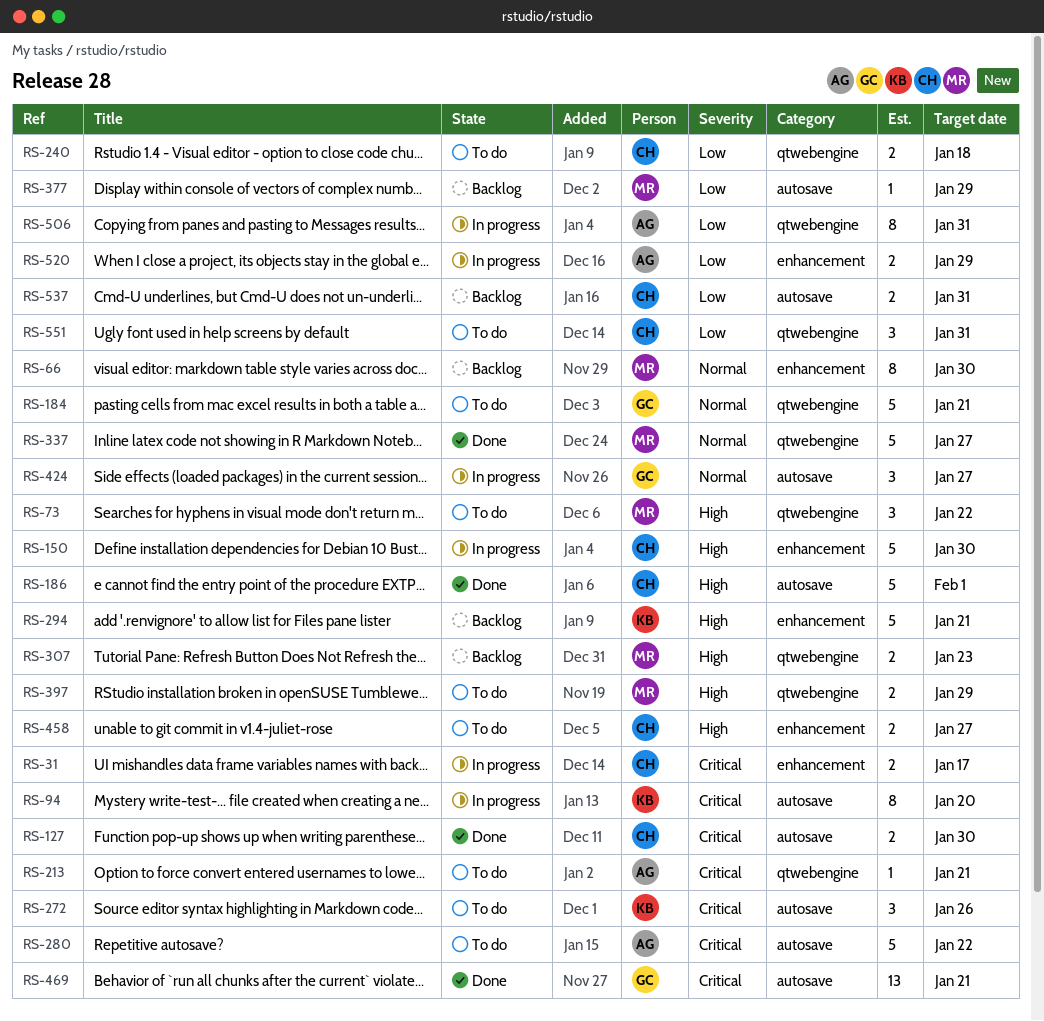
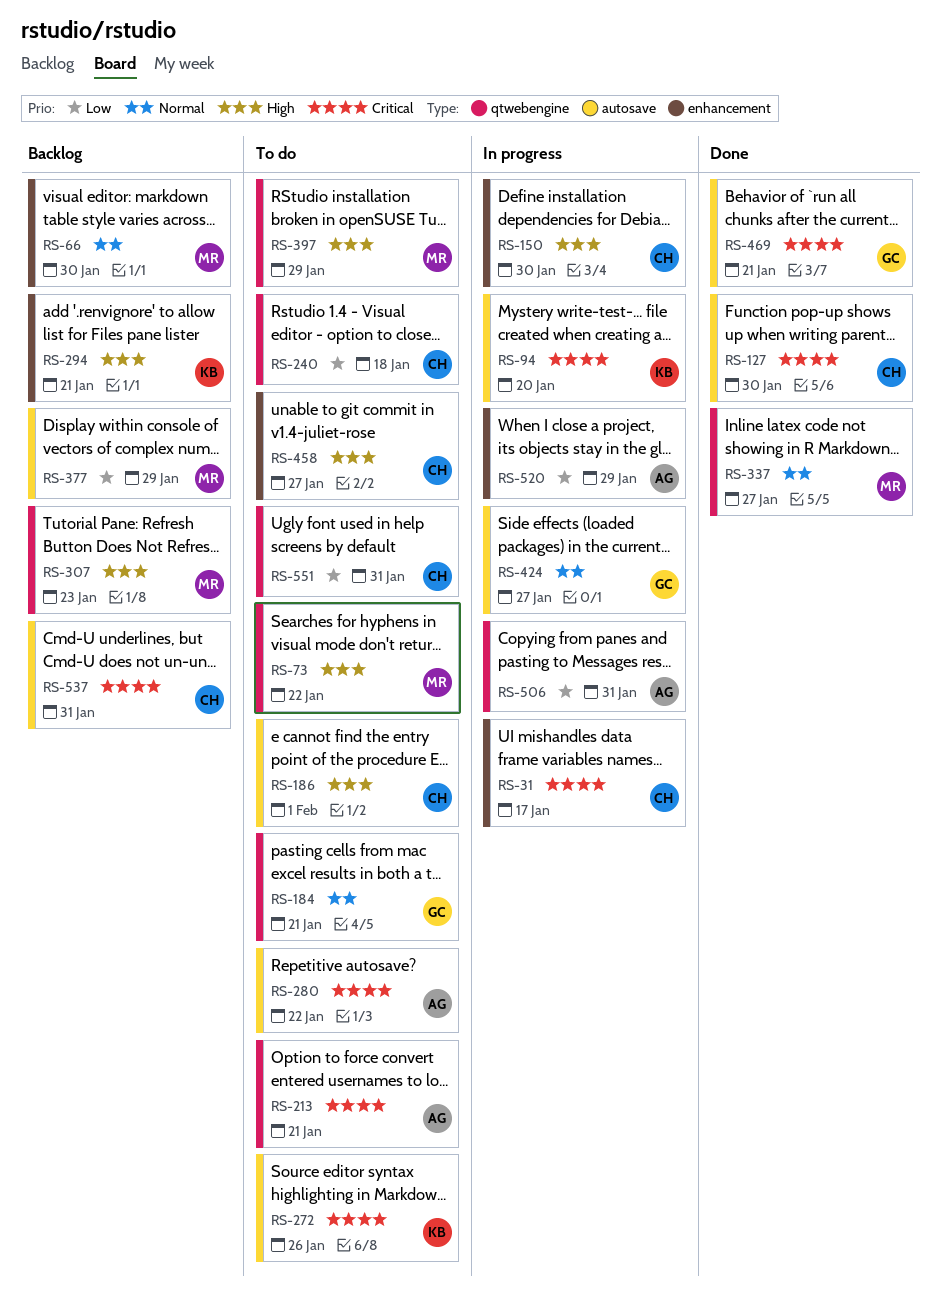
RS-186, status: Done -> To do
RS-537, priority: Low -> Critical

